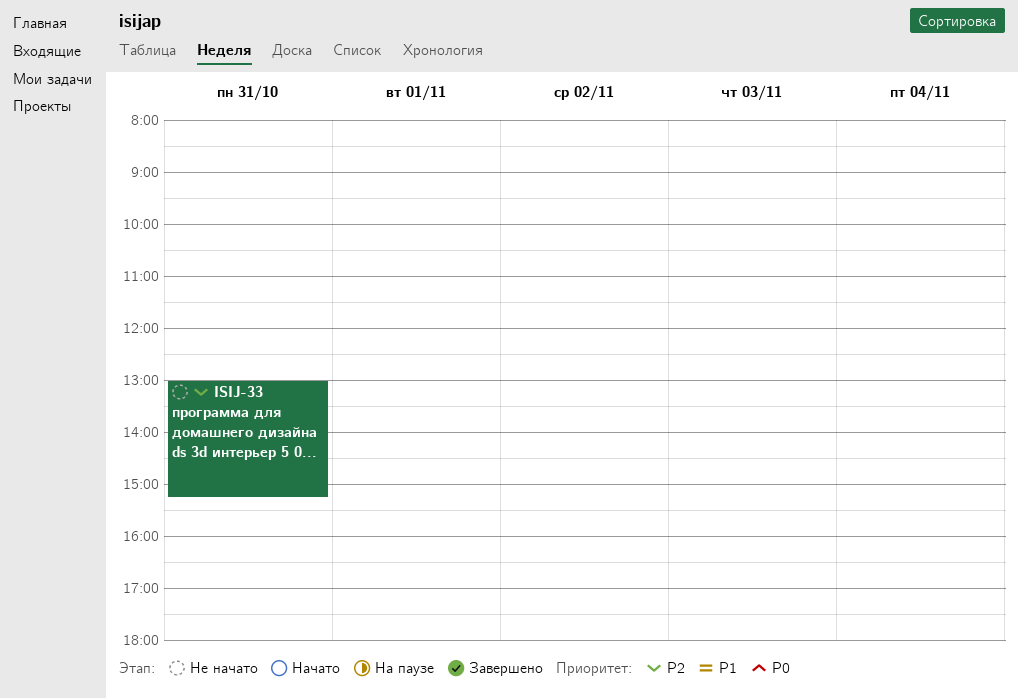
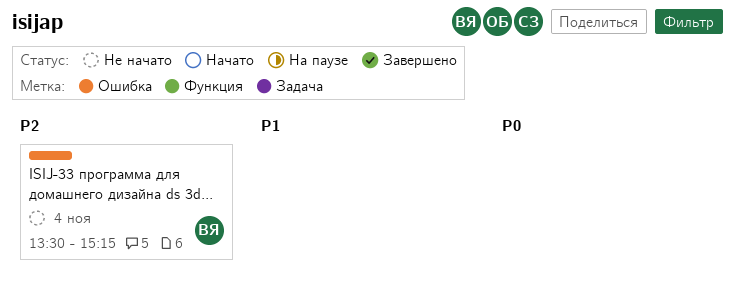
ISIJ-33, day: Oct 31 -> Nov 4
ISIJ-33, begins: 13:00 -> 13:30

